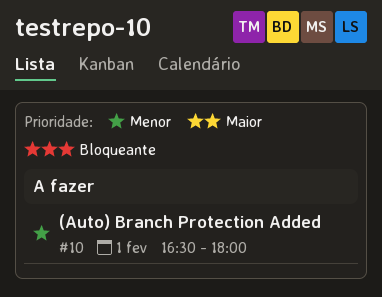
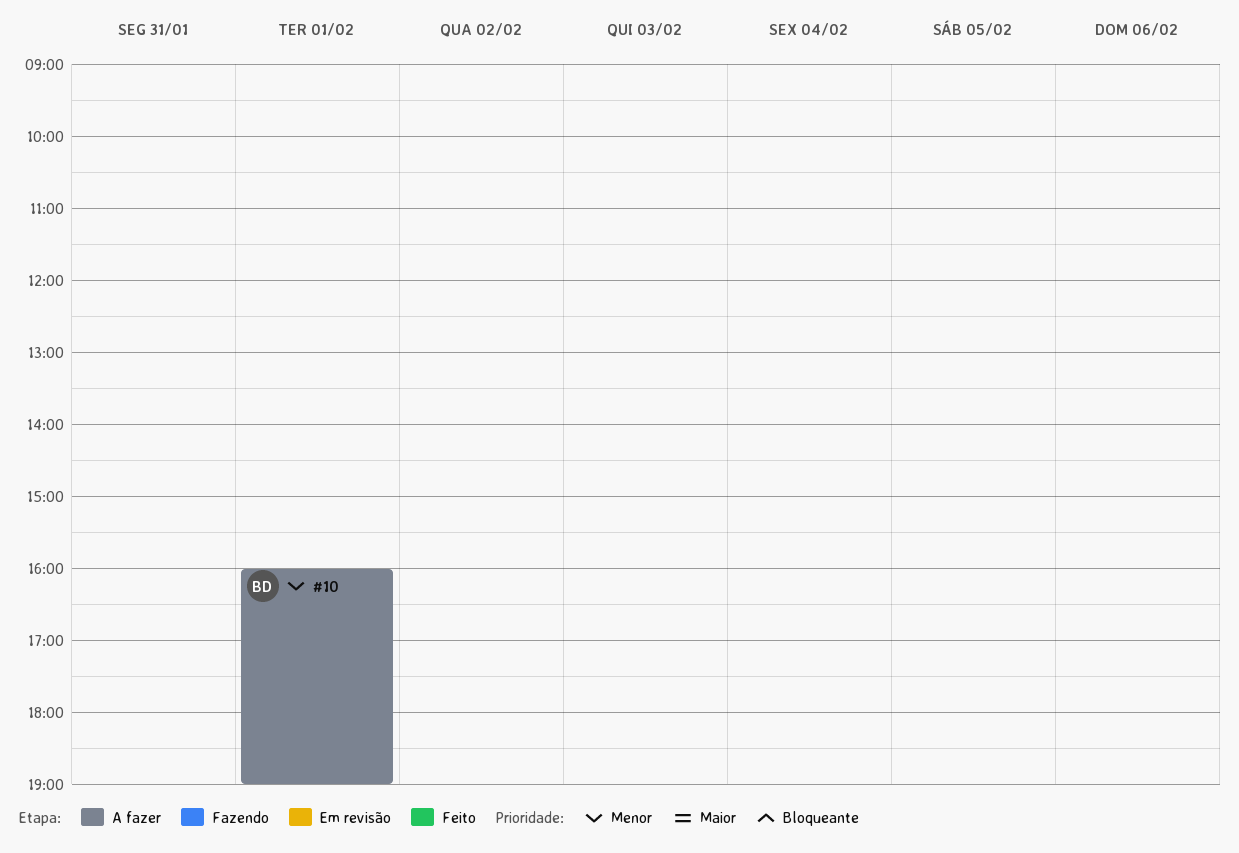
#10, begins: 16:30 -> 16:00
#10, ends: 18:00 -> 19:00

